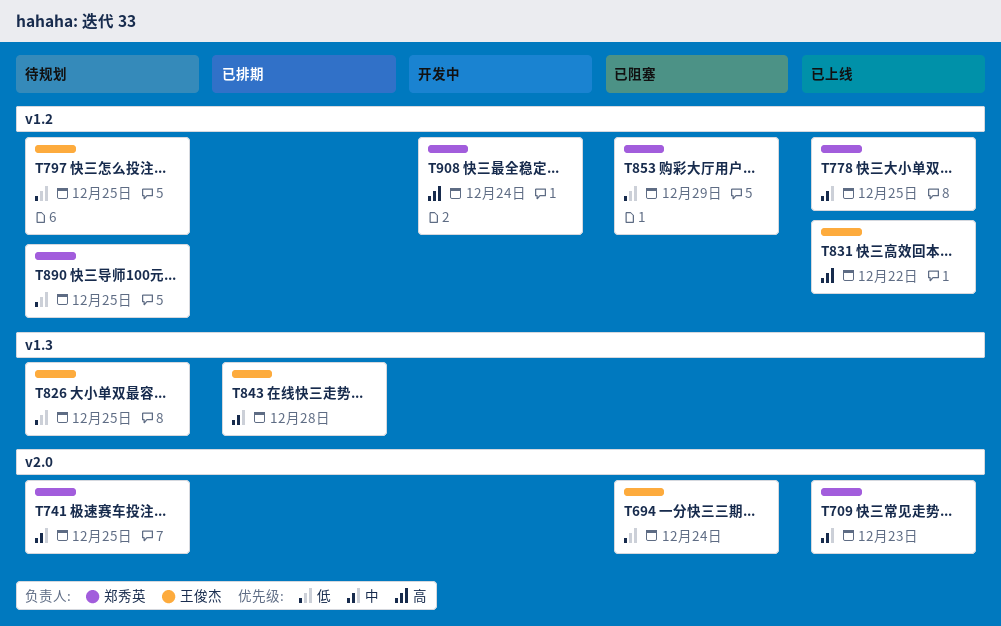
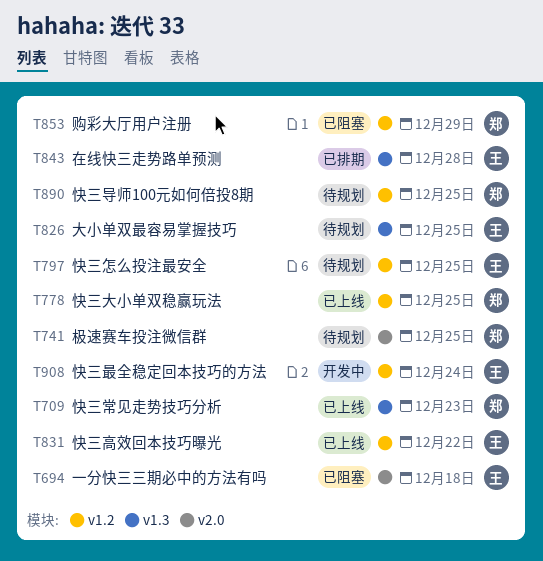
T694, due: Dec 24 -> Dec 18
T709, label: v2.0 -> v1.3
T908, owner: 郑秀英 -> 王俊杰

